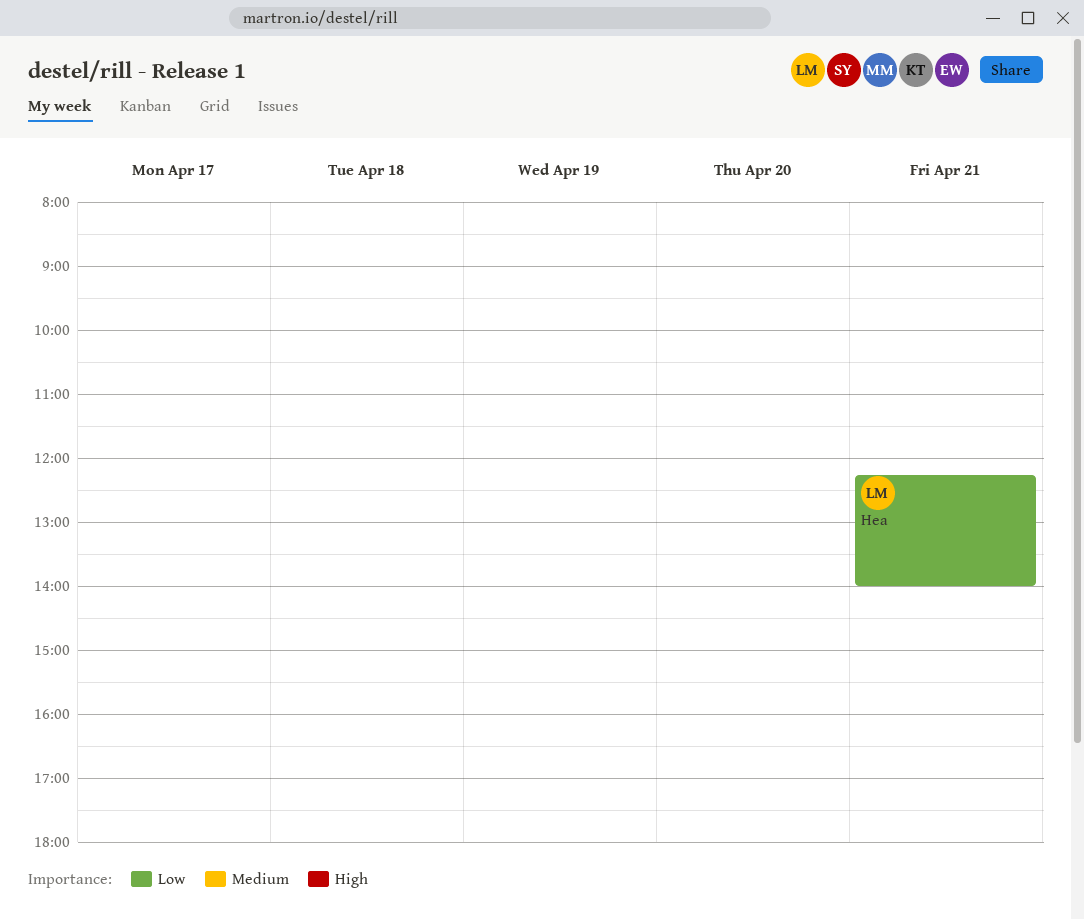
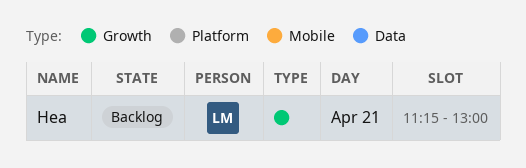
Hea, begins: 12:15 -> 11:15
Hea, ends: 14:00 -> 13:00

